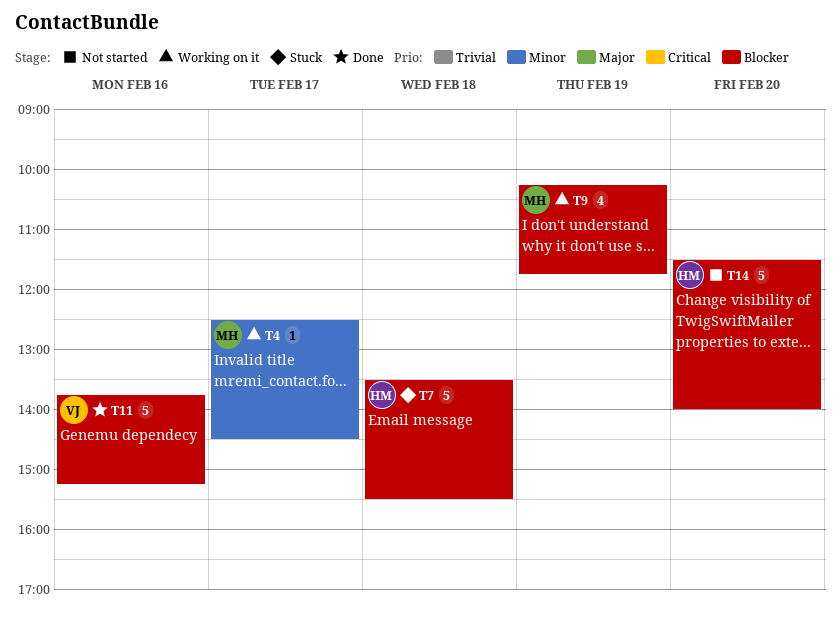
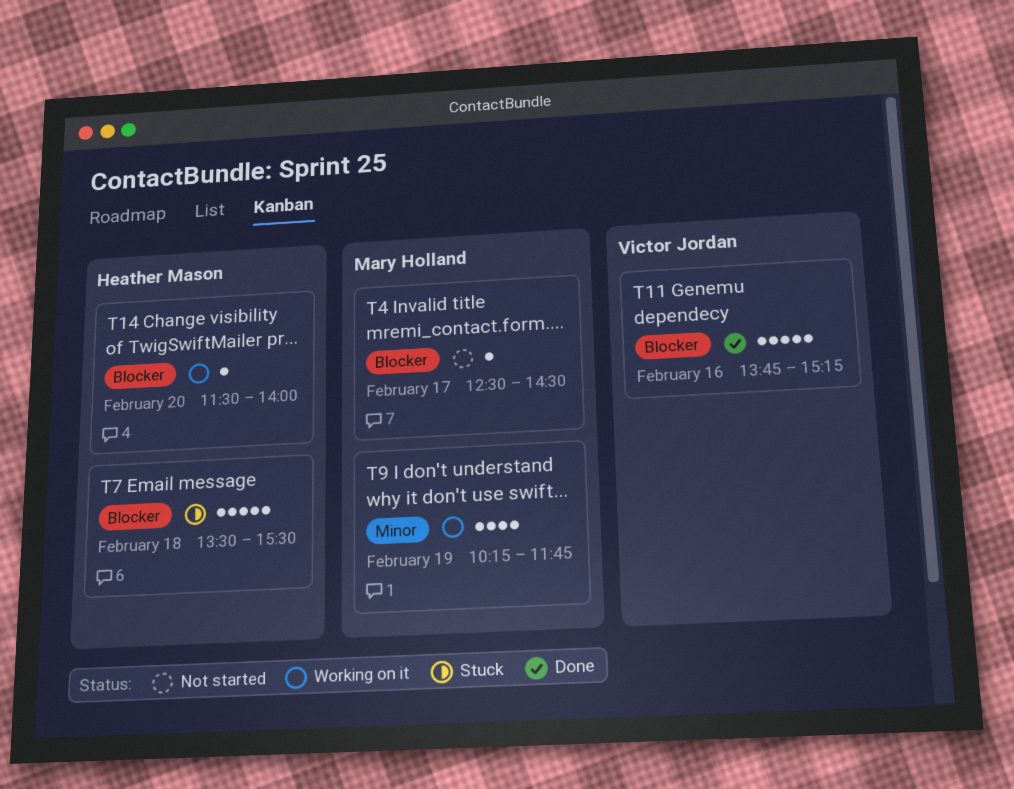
T4, status: Working on it -> Not started
T4, priority: Minor -> Blocker
T9, priority: Blocker -> Minor
T14, status: Not started -> Working on it
T14, estimate: 5 -> 1

